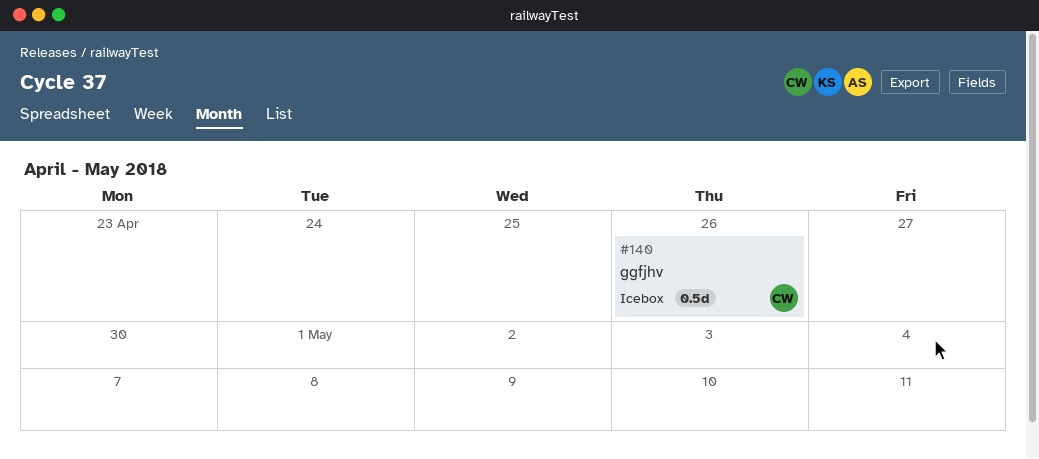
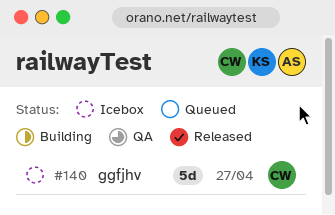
#140, estimate: 0.5d -> 5d
#140, due: Apr 26 -> Apr 27

